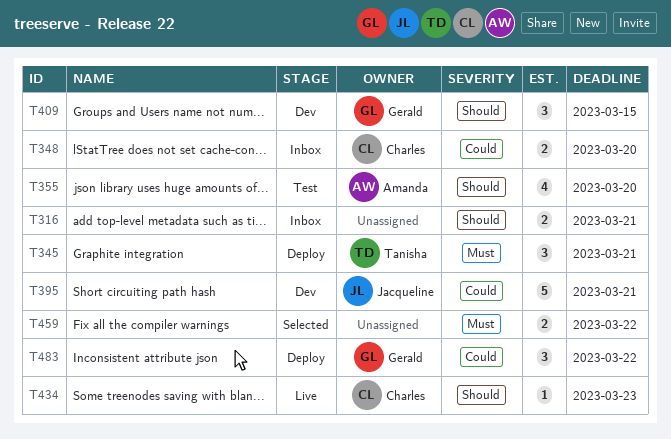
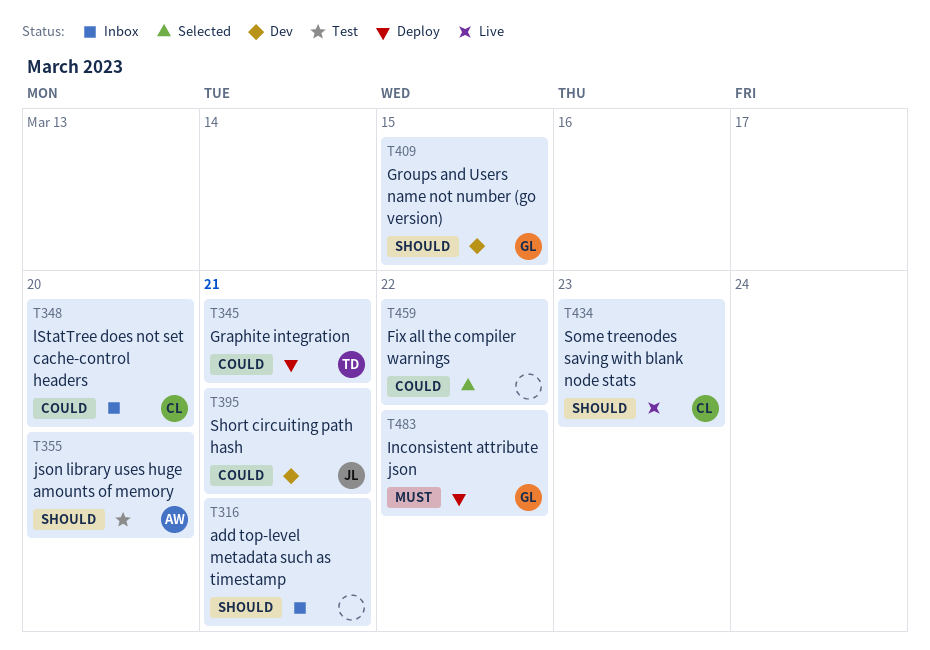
T345, priority: Must -> Could
T459, priority: Must -> Could
T483, priority: Could -> Must

